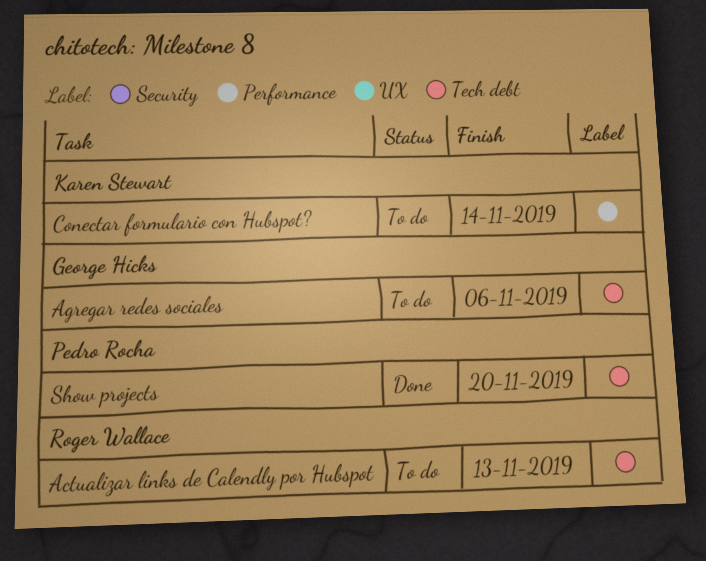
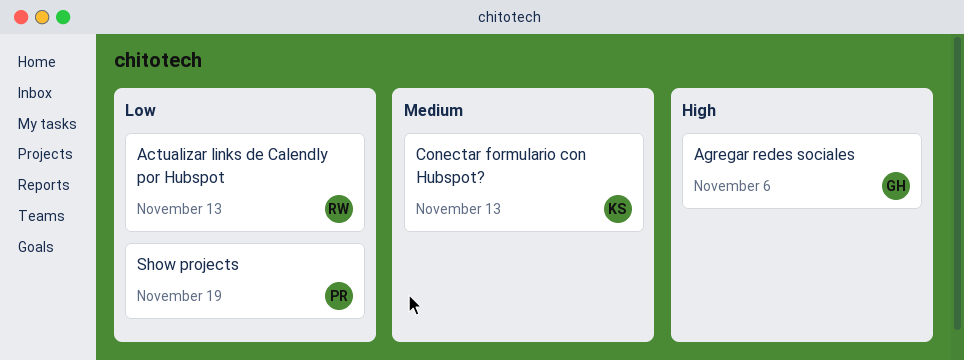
Conectar formulario con Hubspot?, due: Nov 14 -> Nov 13
Show projects, due: Nov 20 -> Nov 19

